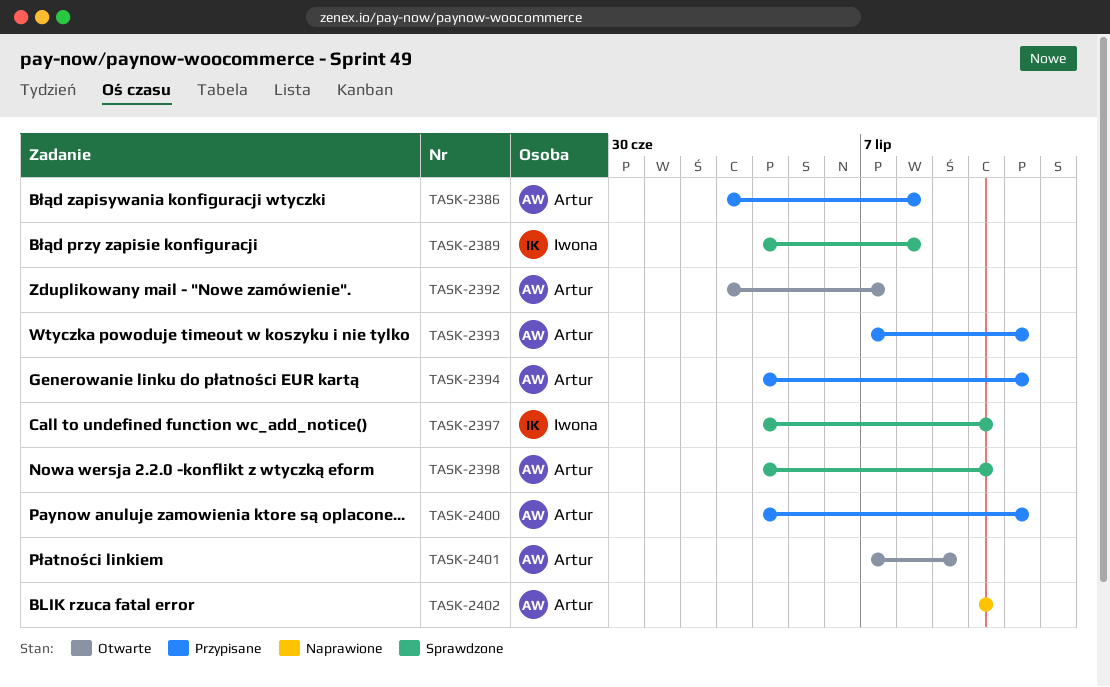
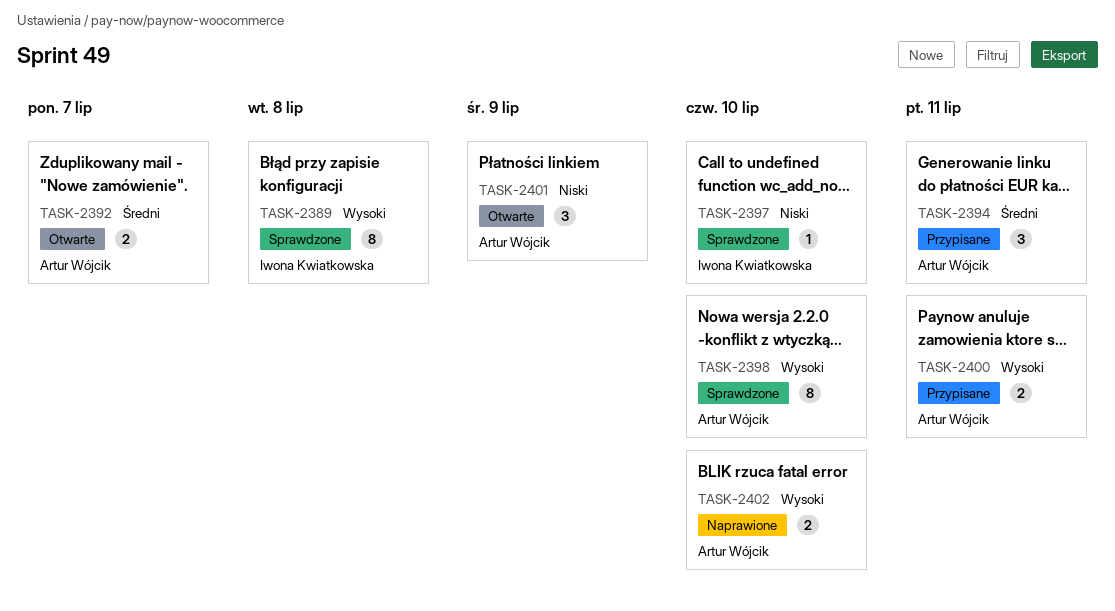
TASK-2386: present -> none
TASK-2393: present -> none

